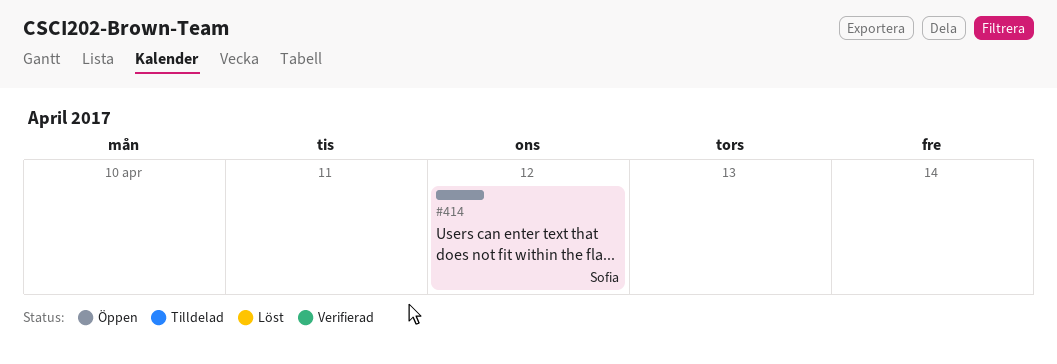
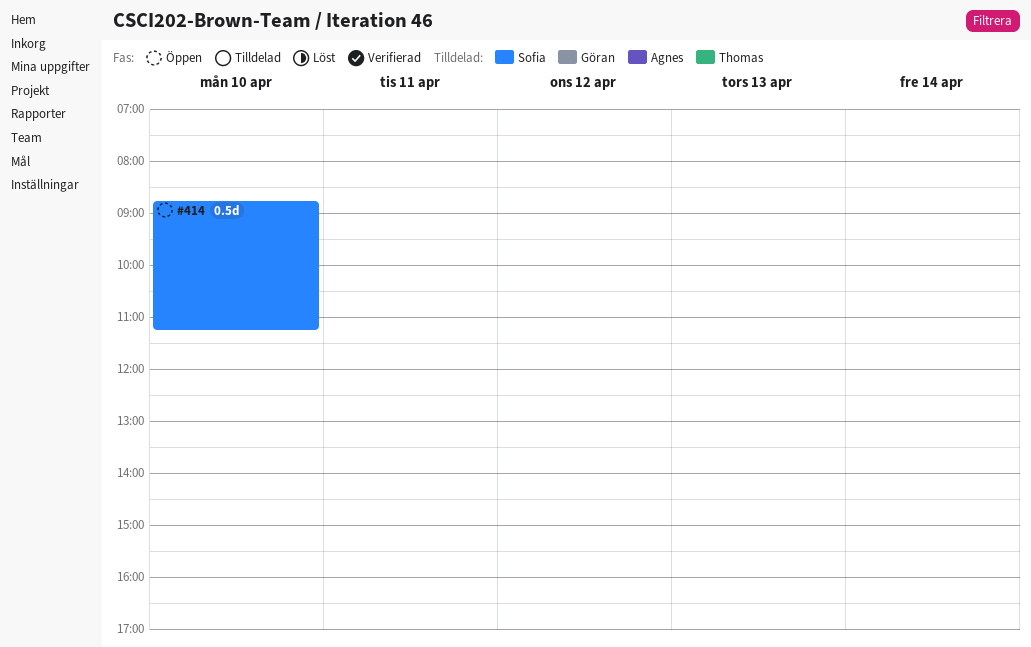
#414, day: Apr 12 -> Apr 10

